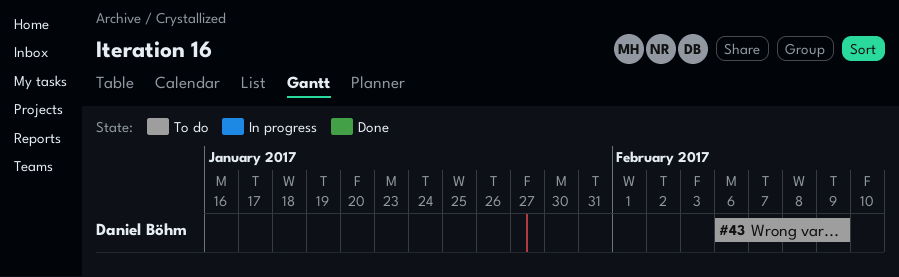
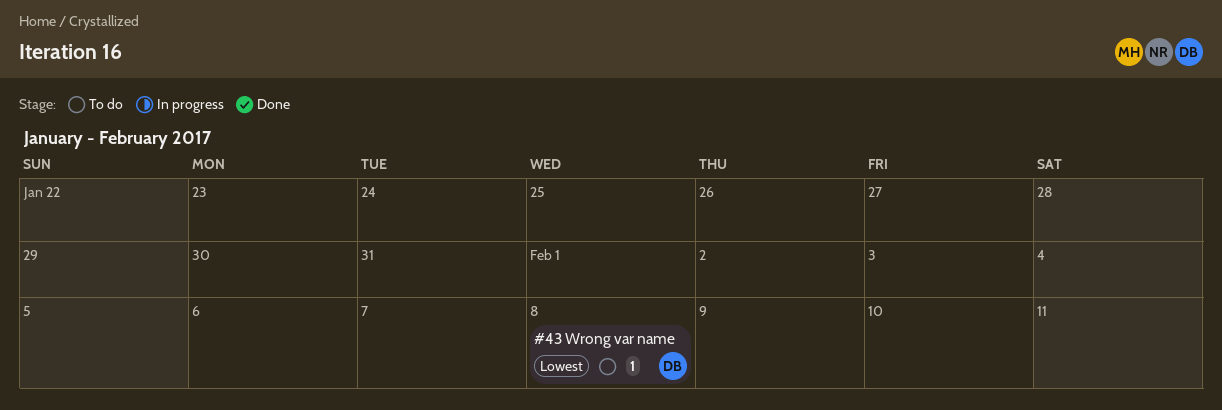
#43, due: Feb 9 -> Feb 8

